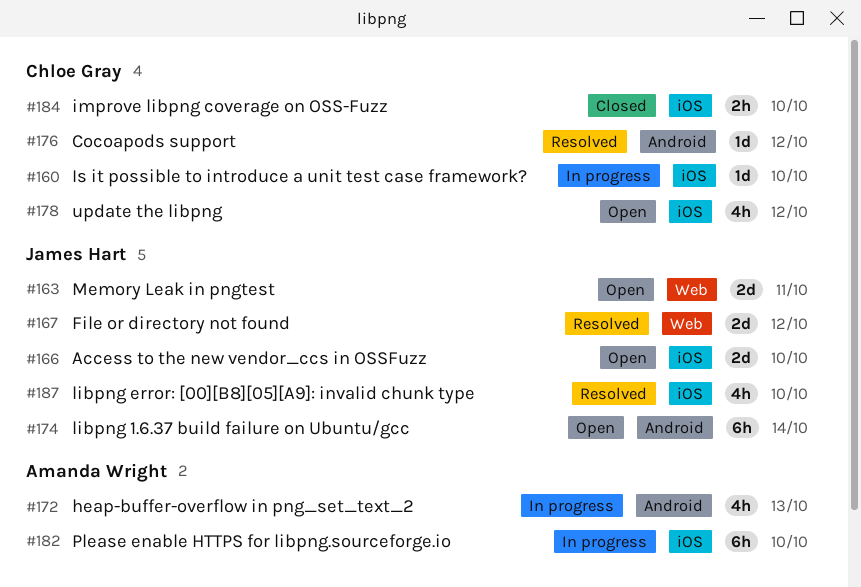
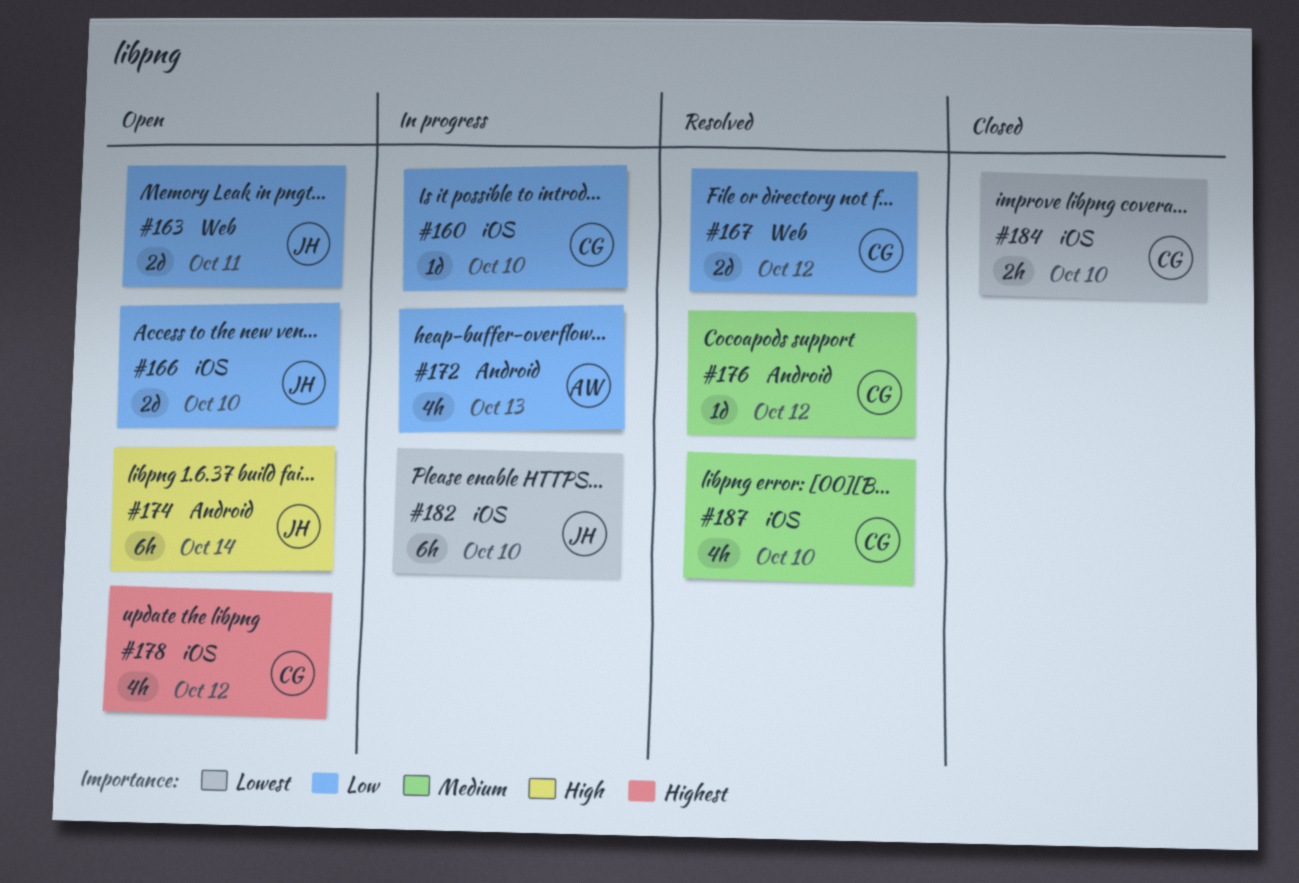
#167, owner: James Hart -> Chloe Gray
#182, owner: Amanda Wright -> James Hart
#187, owner: James Hart -> Chloe Gray

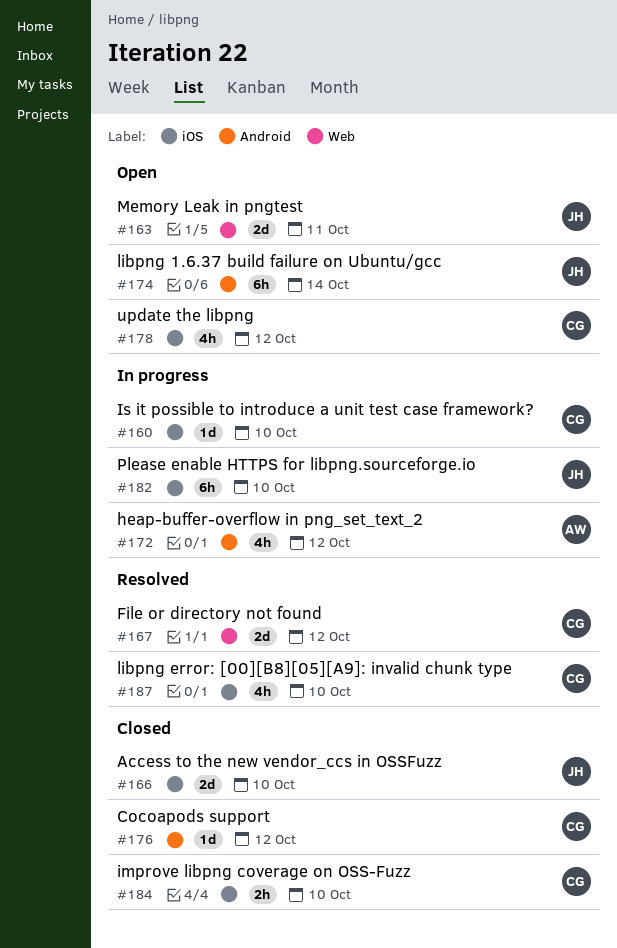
#166, status: Open -> Closed
#172, due: Oct 13 -> Oct 12
#176, status: Resolved -> Closed

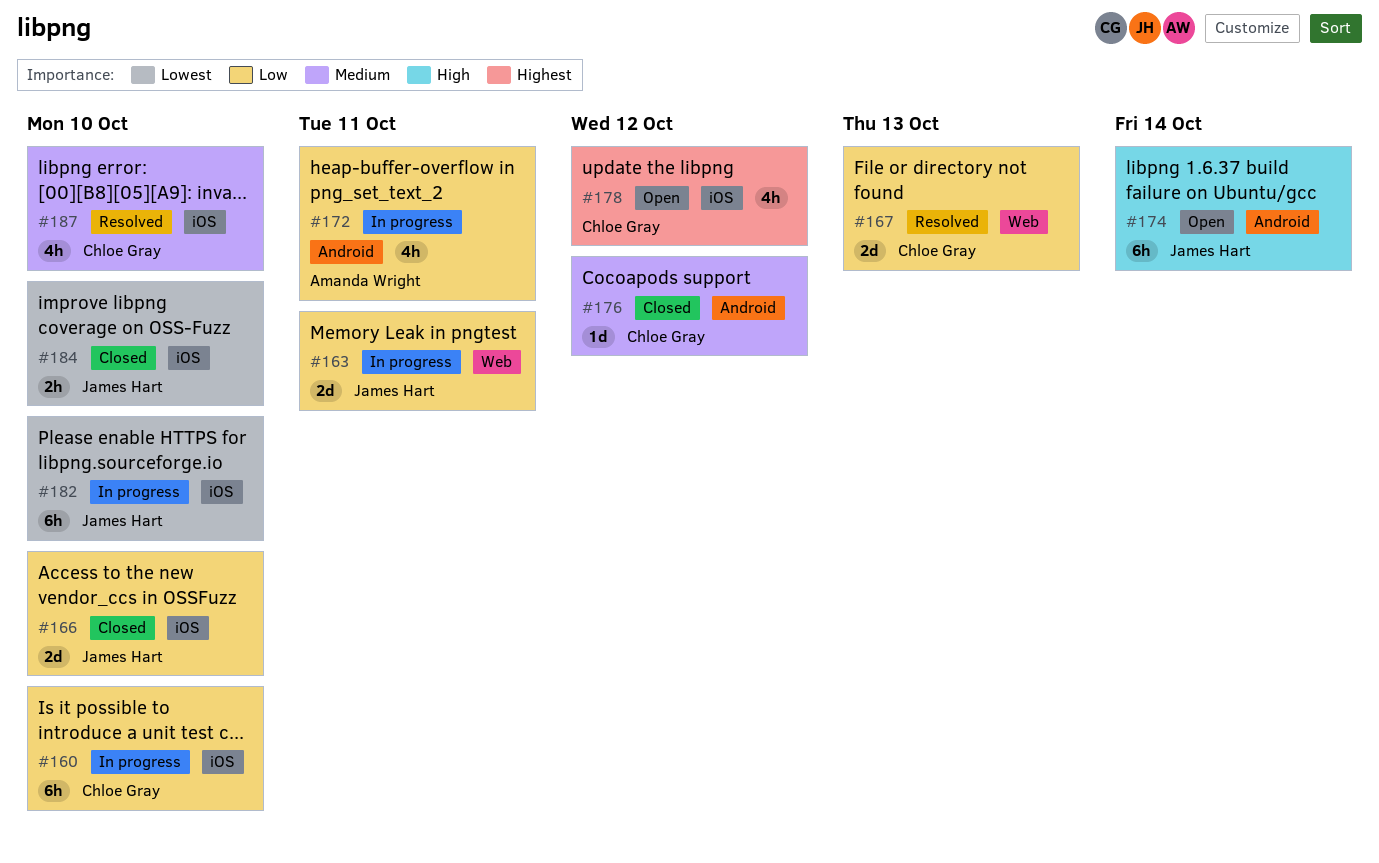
#160, estimate: 1d -> 6h
#163, status: Open -> In progress
#167, due: Oct 12 -> Oct 13
#172, due: Oct 12 -> Oct 11
#184, owner: Chloe Gray -> James Hart

